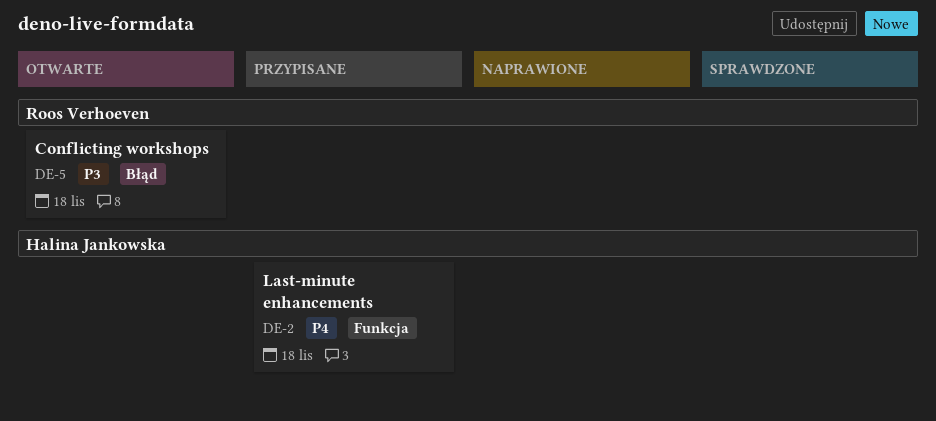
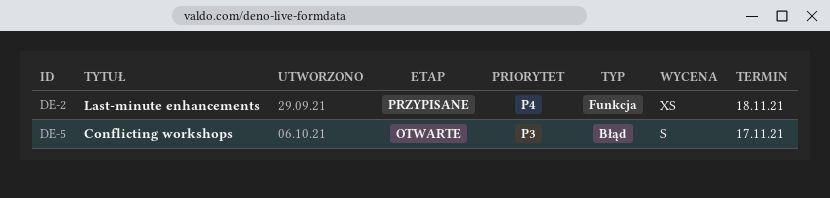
DE-5, due: Nov 18 -> Nov 17

